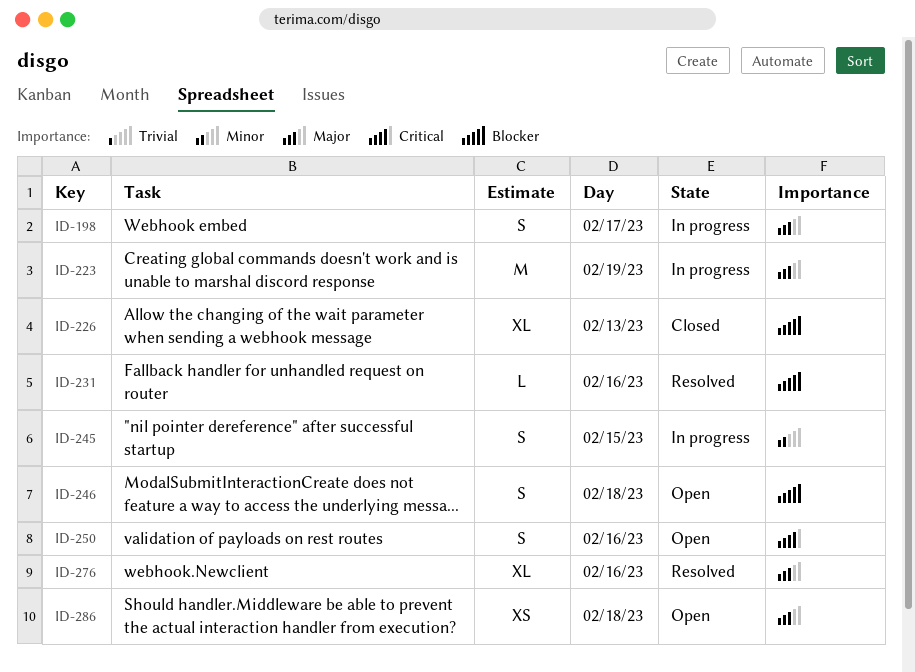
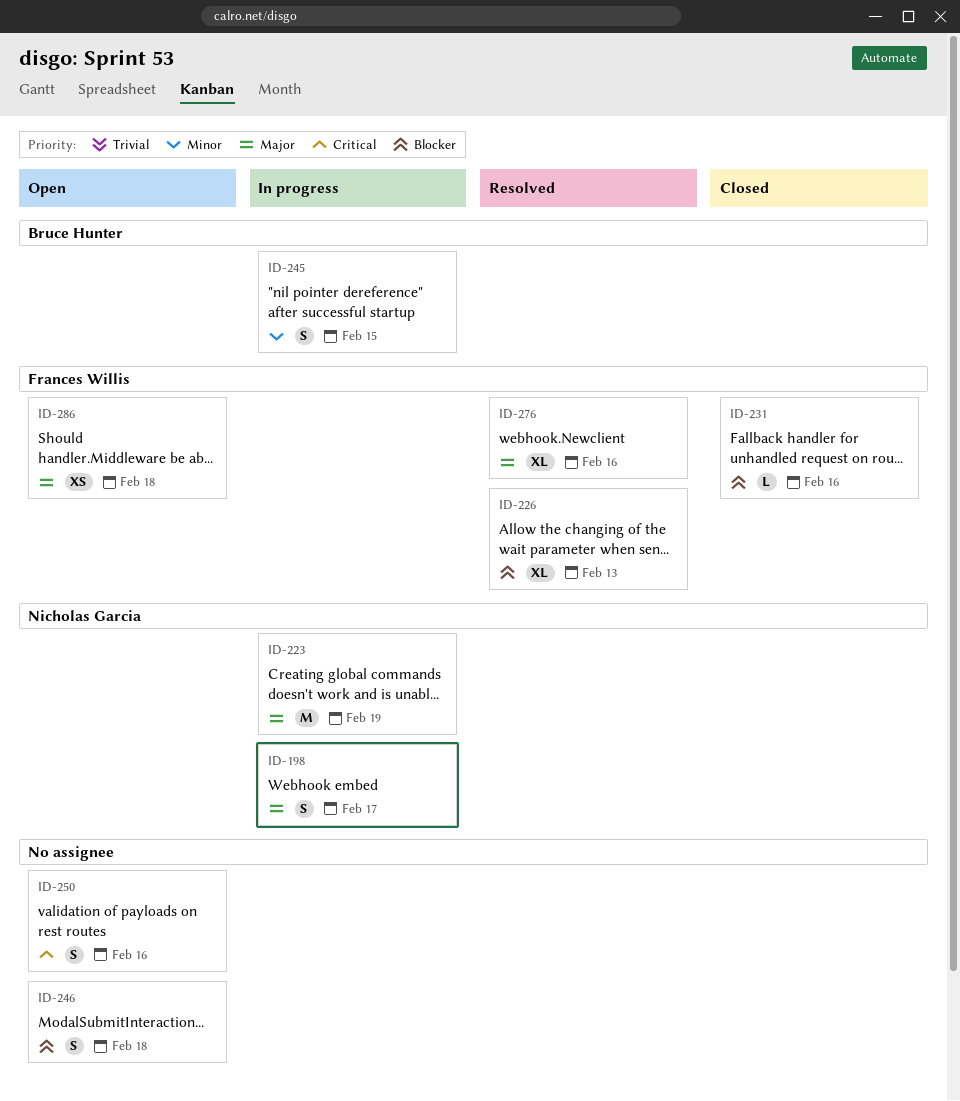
ID-226, status: Closed -> Resolved
ID-231, status: Resolved -> Closed

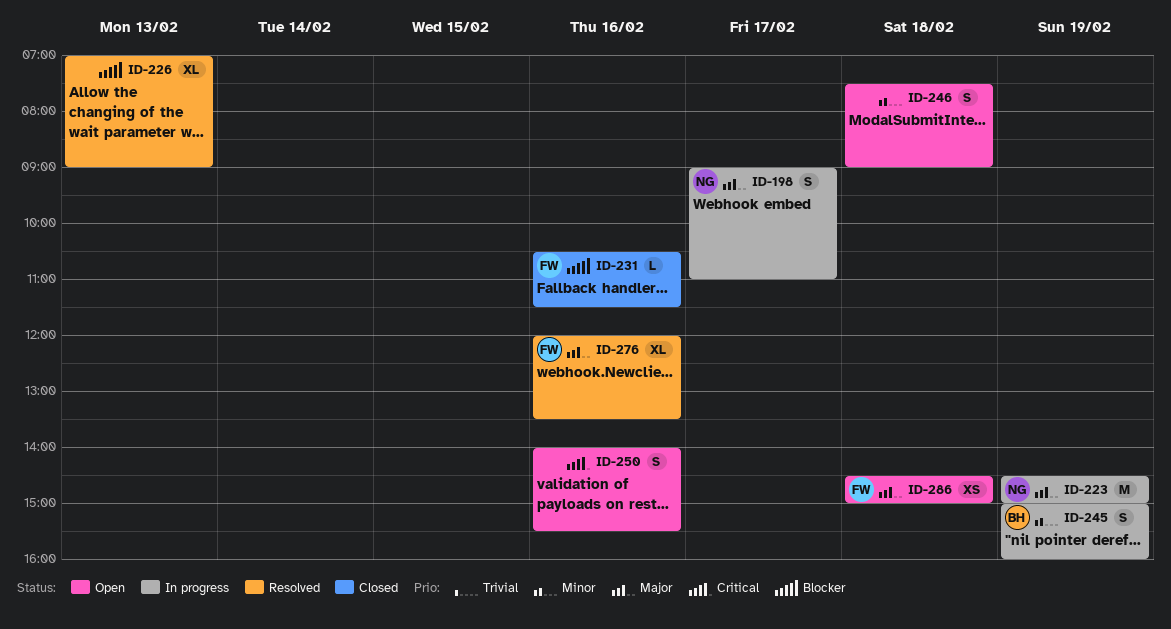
ID-226, owner: Frances Willis -> none
ID-245, day: Feb 15 -> Feb 19
ID-246, priority: Blocker -> Minor

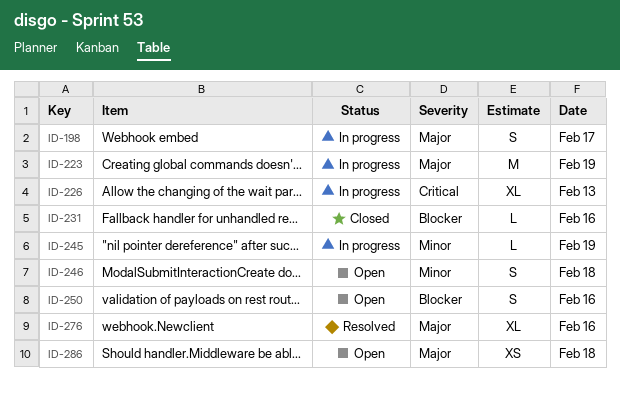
ID-226, status: Resolved -> In progress
ID-226, priority: Blocker -> Critical
ID-245, estimate: S -> L
ID-250, priority: Critical -> Blocker

